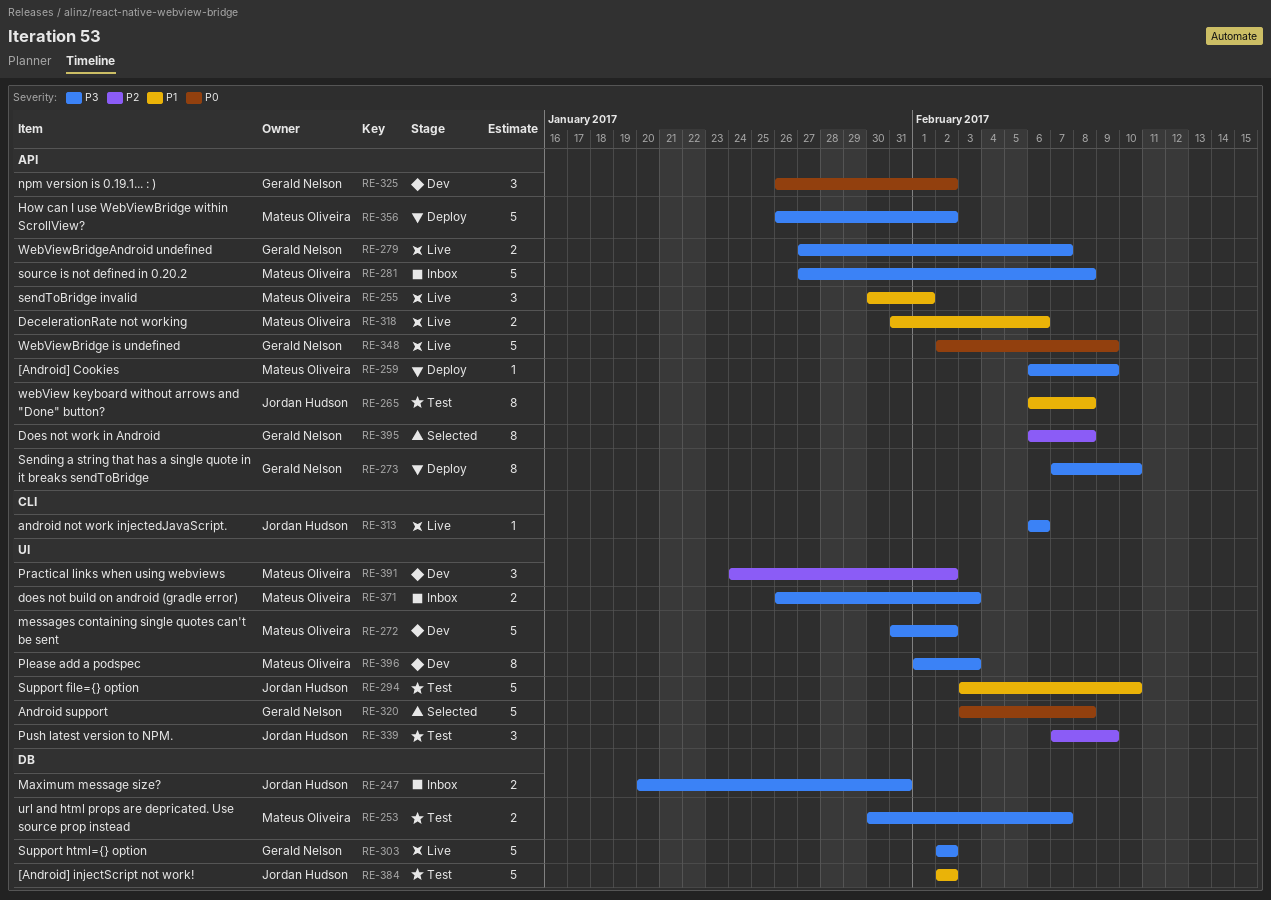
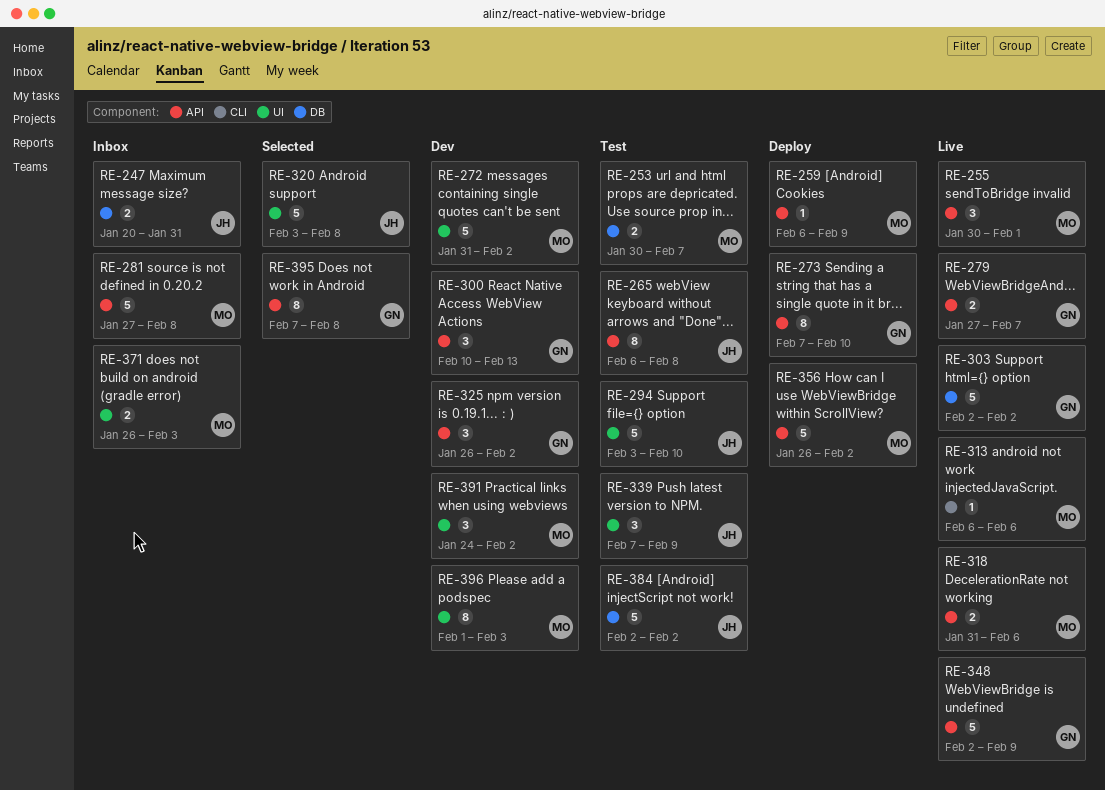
RE-300: none -> present
RE-313, owner: Jordan Hudson -> Mateus Oliveira
RE-320, owner: Gerald Nelson -> Jordan Hudson
RE-395, start: Feb 6 -> Feb 7

